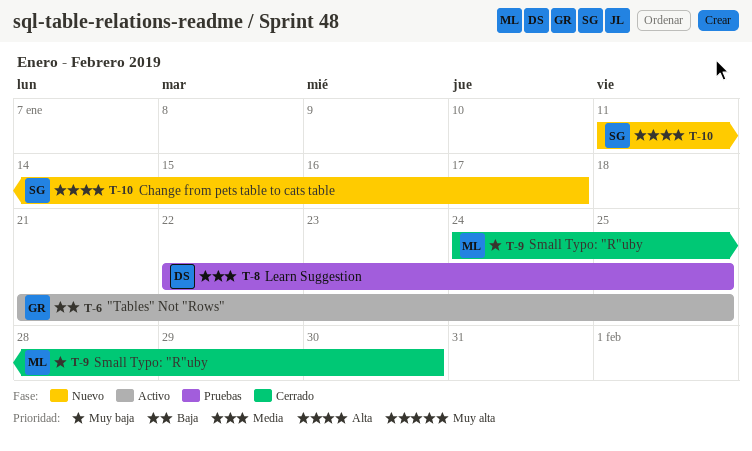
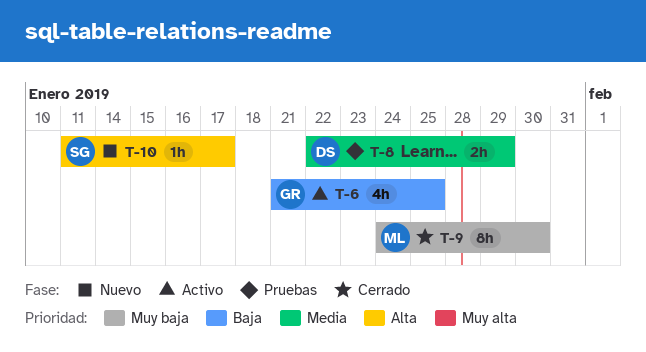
T-8, due: Jan 25 -> Jan 29

